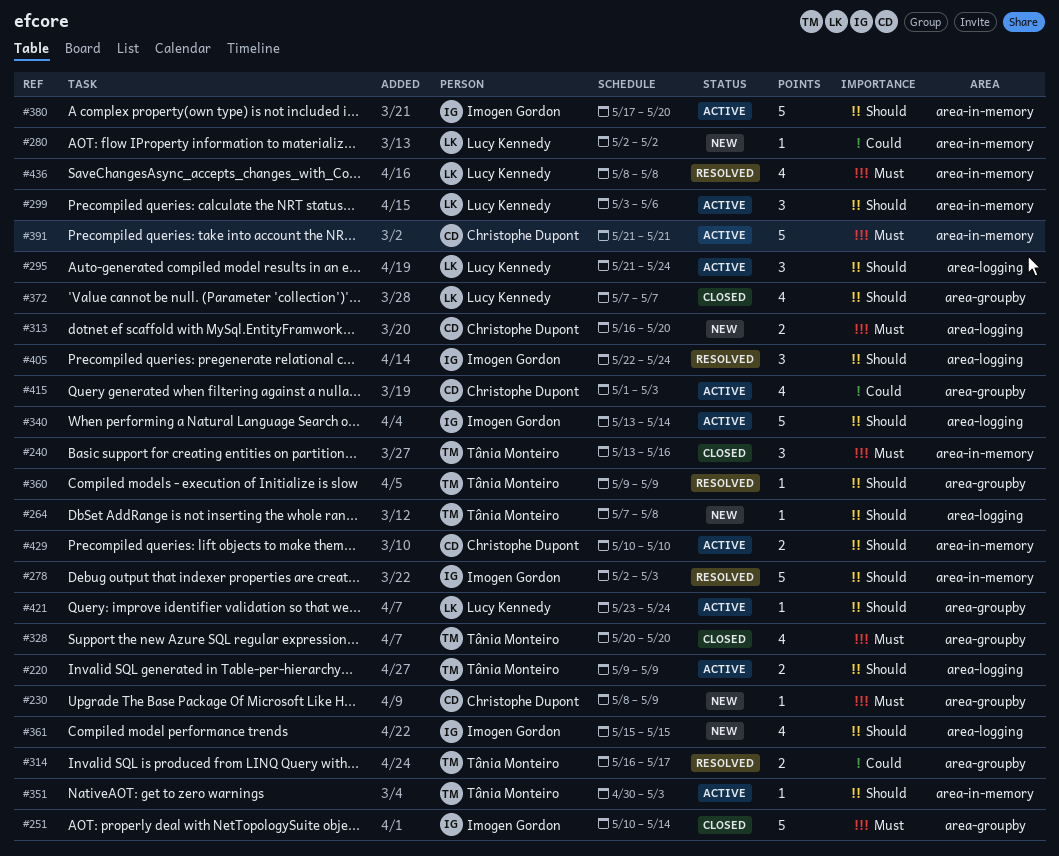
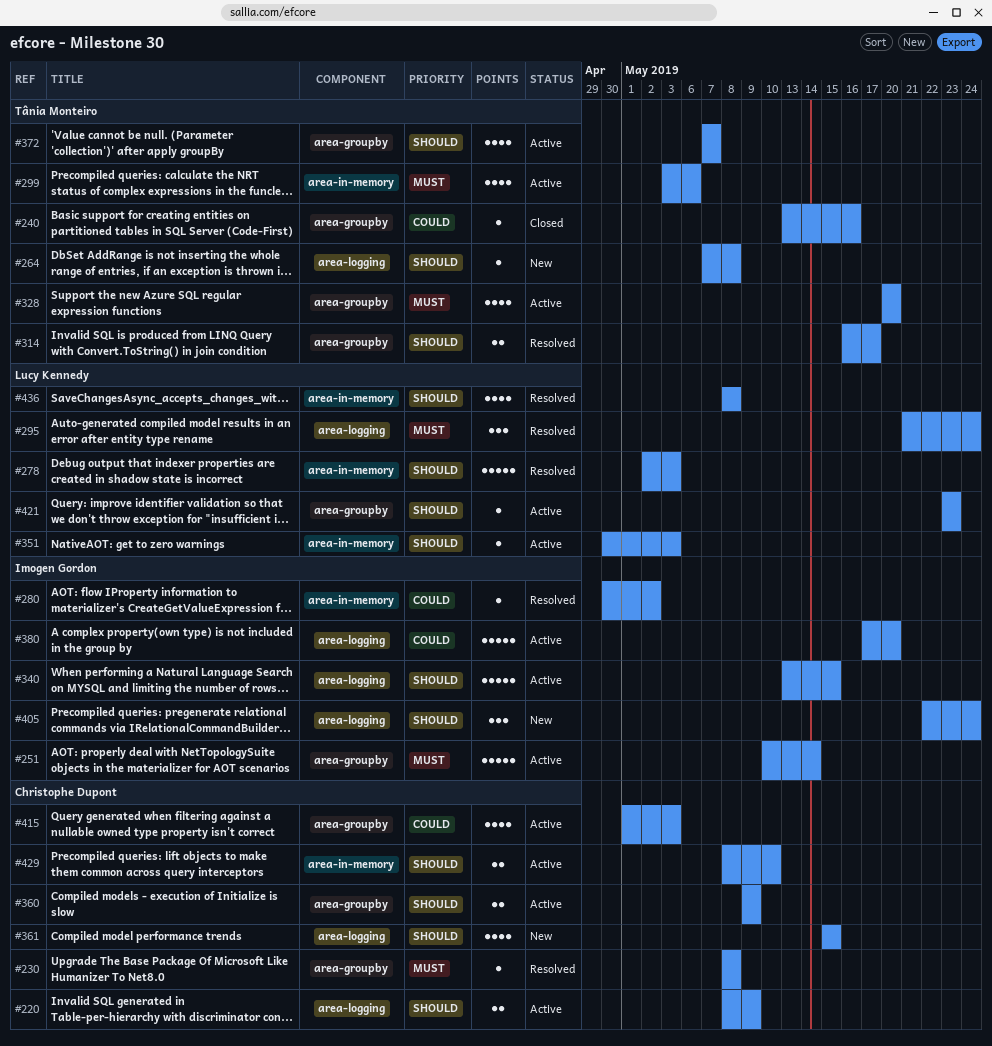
#220, owner: Tânia Monteiro -> Christophe Dupont
#220, start: May 9 -> May 8
#230, status: New -> Resolved
#230, due: May 9 -> May 8
#240, priority: Must -> Could
#240, label: area-in-memory -> area-groupby
#240, estimate: 3 -> 1
#251, status: Closed -> Active
#278, owner: Imogen Gordon -> Lucy Kennedy
#280, status: New -> Resolved
#280, owner: Lucy Kennedy -> Imogen Gordon
#280, start: May 2 -> Apr 30
#295, status: Active -> Resolved
#295, priority: Should -> Must
#299, owner: Lucy Kennedy -> Tânia Monteiro
#299, priority: Should -> Must
#299, estimate: 3 -> 4
#313: present -> none
#314, priority: Could -> Should
#328, status: Closed -> Active
#340, due: May 14 -> May 15
#351, owner: Tânia Monteiro -> Lucy Kennedy
#360, status: Resolved -> Active
#360, owner: Tânia Monteiro -> Christophe Dupont
#360, estimate: 1 -> 2
#361, owner: Imogen Gordon -> Christophe Dupont
#372, status: Closed -> Active
#372, owner: Lucy Kennedy -> Tânia Monteiro
#380, priority: Should -> Could
#380, label: area-in-memory -> area-logging
#391: present -> none
#405, status: Resolved -> New
#421, due: May 24 -> May 23
#429, start: May 10 -> May 8
#436, priority: Must -> Should

